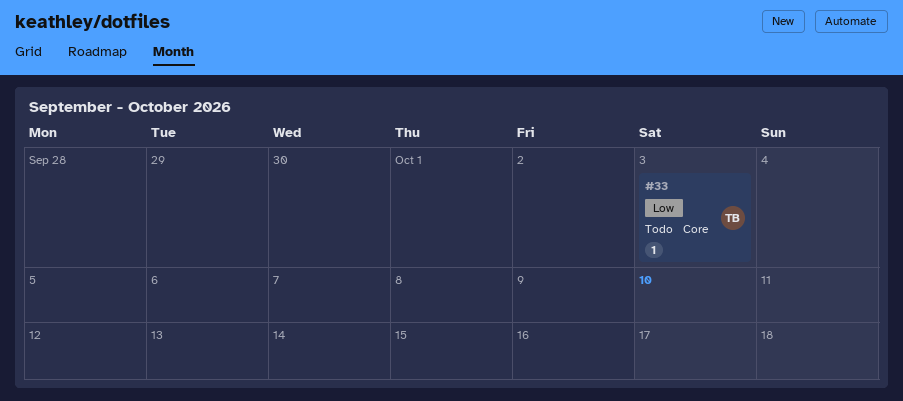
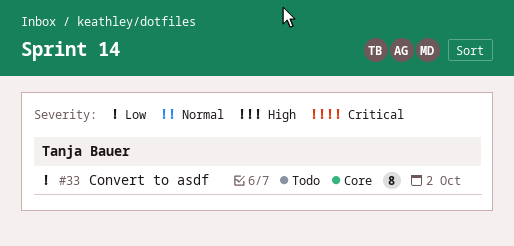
#33, estimate: 1 -> 8
#33, due: Oct 3 -> Oct 2

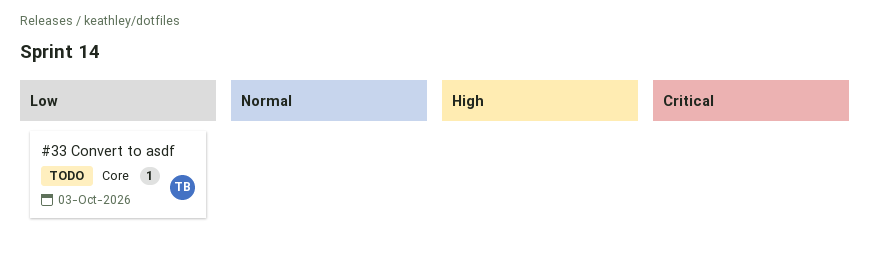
#33, estimate: 8 -> 1
#33, due: Oct 2 -> Oct 3

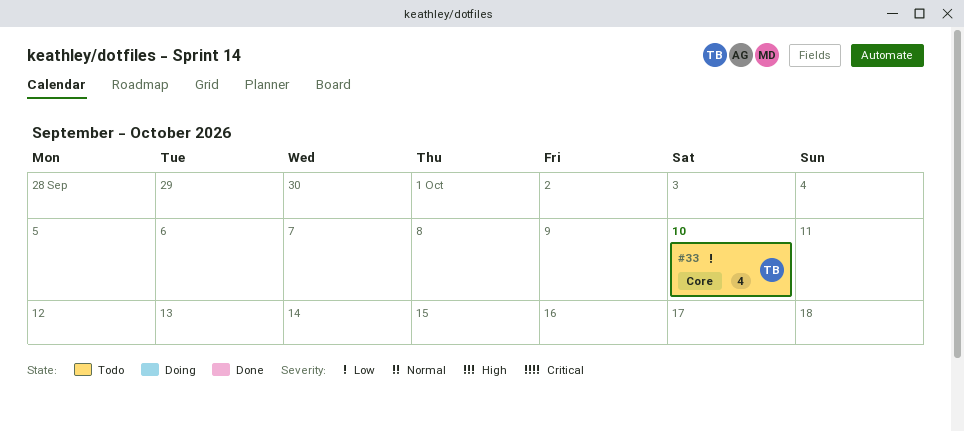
#33, estimate: 1 -> 4
#33, due: Oct 3 -> Oct 10

